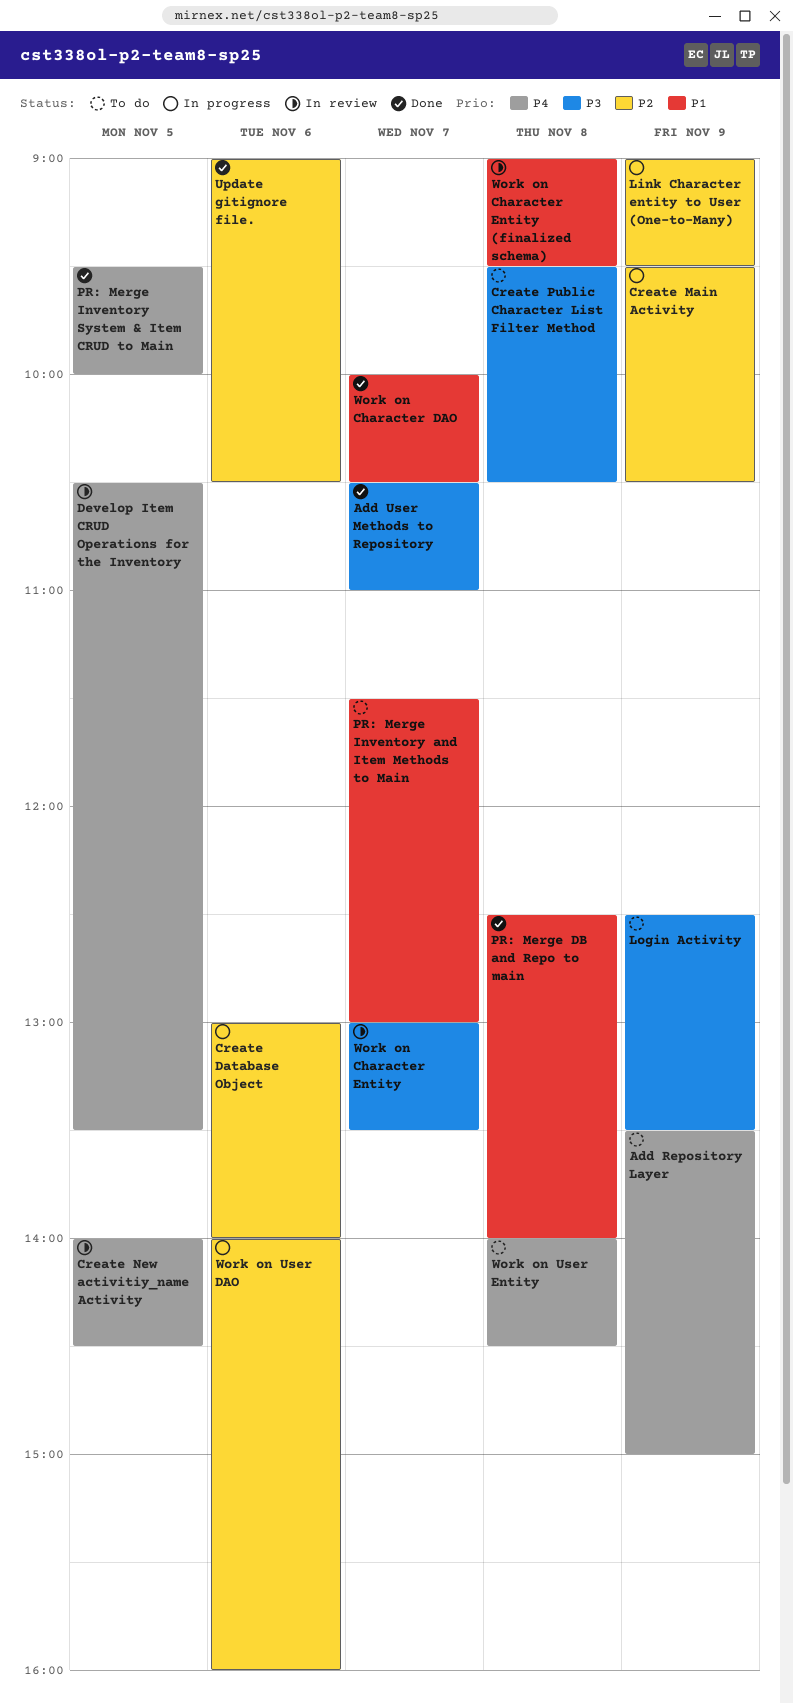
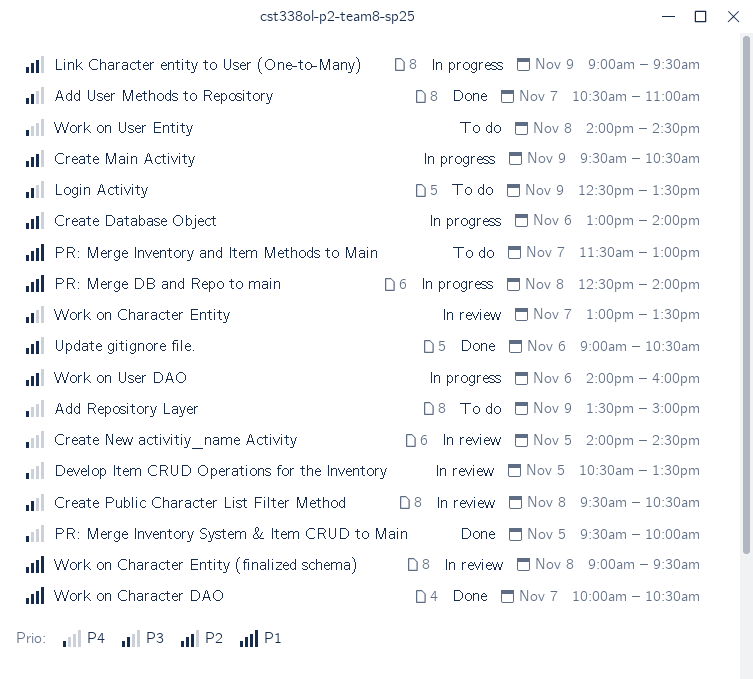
Create Public Character List Filter Method, status: To do -> In review
PR: Merge DB and Repo to main, status: Done -> In progress

